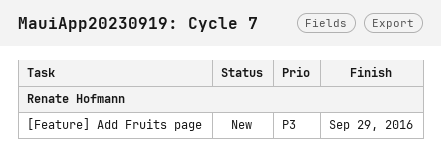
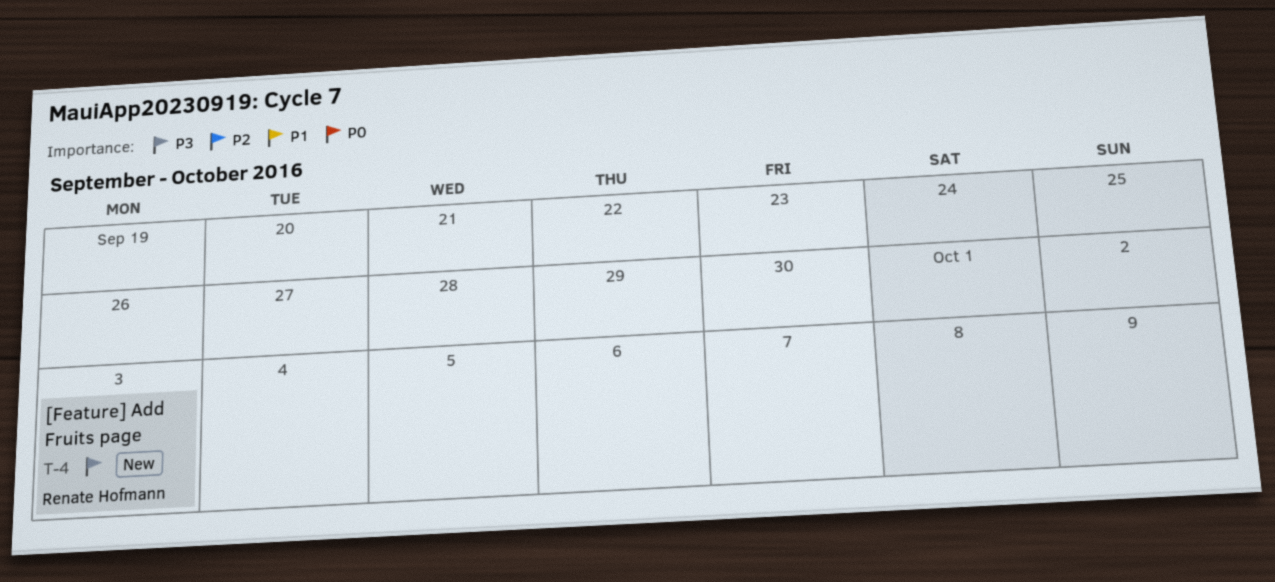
[Feature] Add Fruits page, due: Sep 29 -> Oct 3

